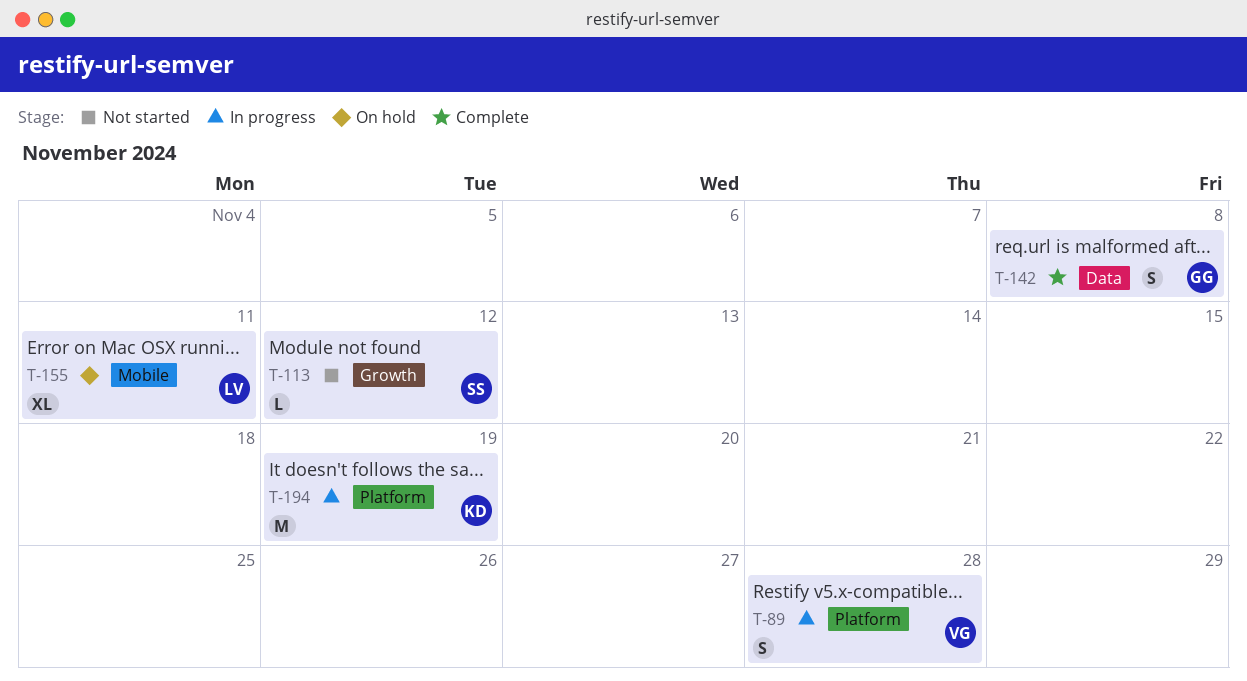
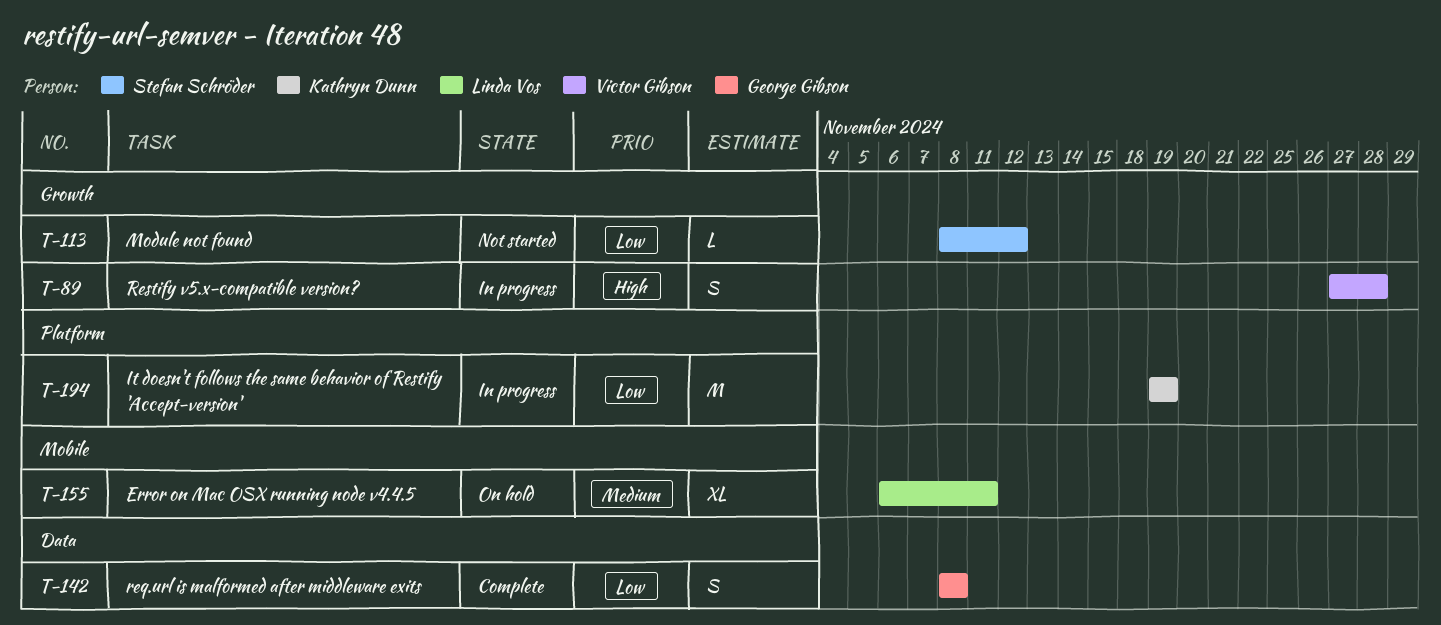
T-89, label: Platform -> Growth

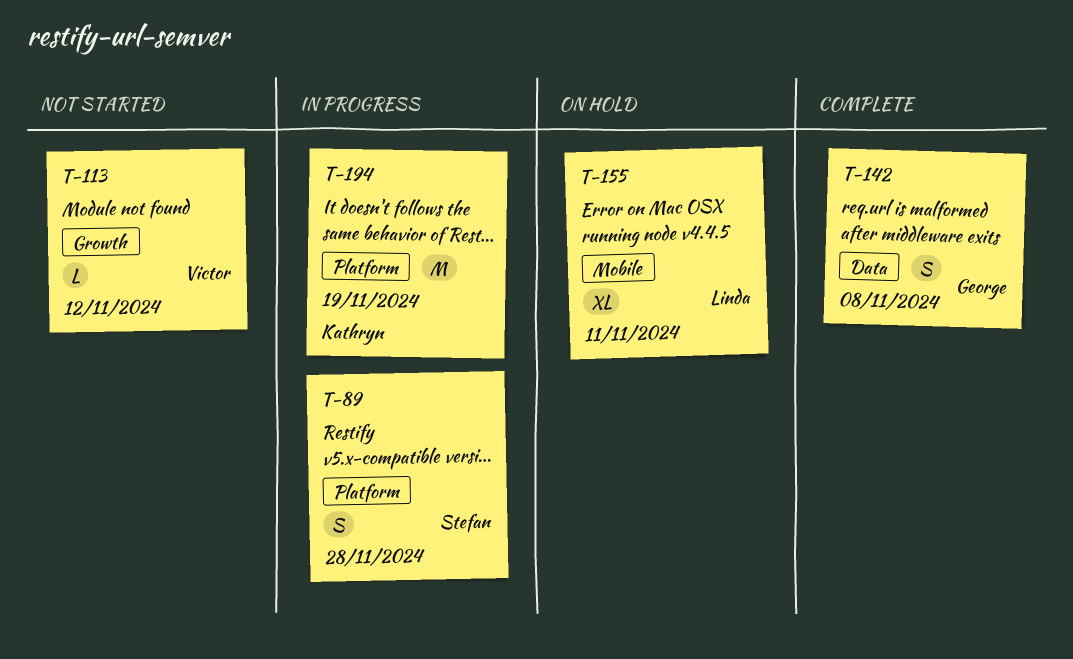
T-89, owner: Victor Gibson -> Stefan Schröder
T-89, label: Growth -> Platform
T-113, owner: Stefan Schröder -> Victor Gibson

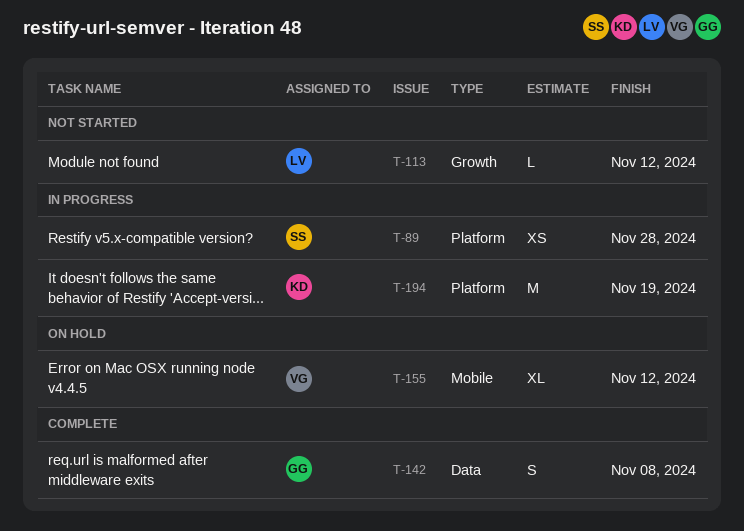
T-89, estimate: S -> XS
T-113, owner: Victor -> Linda
T-155, owner: Linda -> Victor
T-155, due: Nov 11 -> Nov 12

